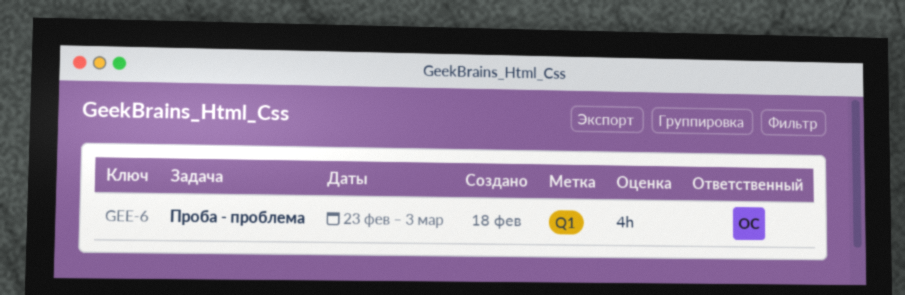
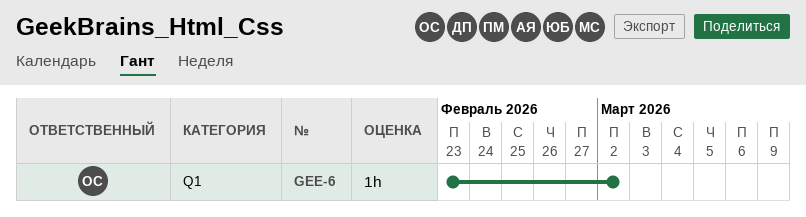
GEE-6, estimate: 4h -> 1h
GEE-6, due: Mar 3 -> Mar 2

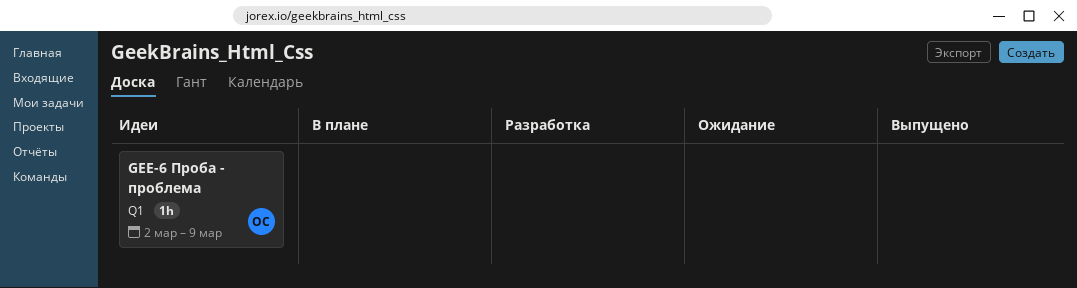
GEE-6, start: Feb 23 -> Mar 2
GEE-6, due: Mar 2 -> Mar 9

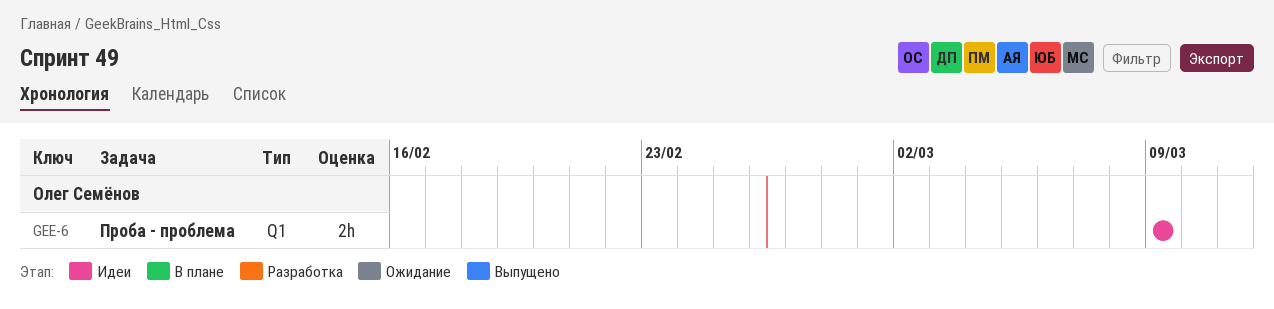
GEE-6, estimate: 1h -> 2h
GEE-6, start: Mar 2 -> Mar 9

